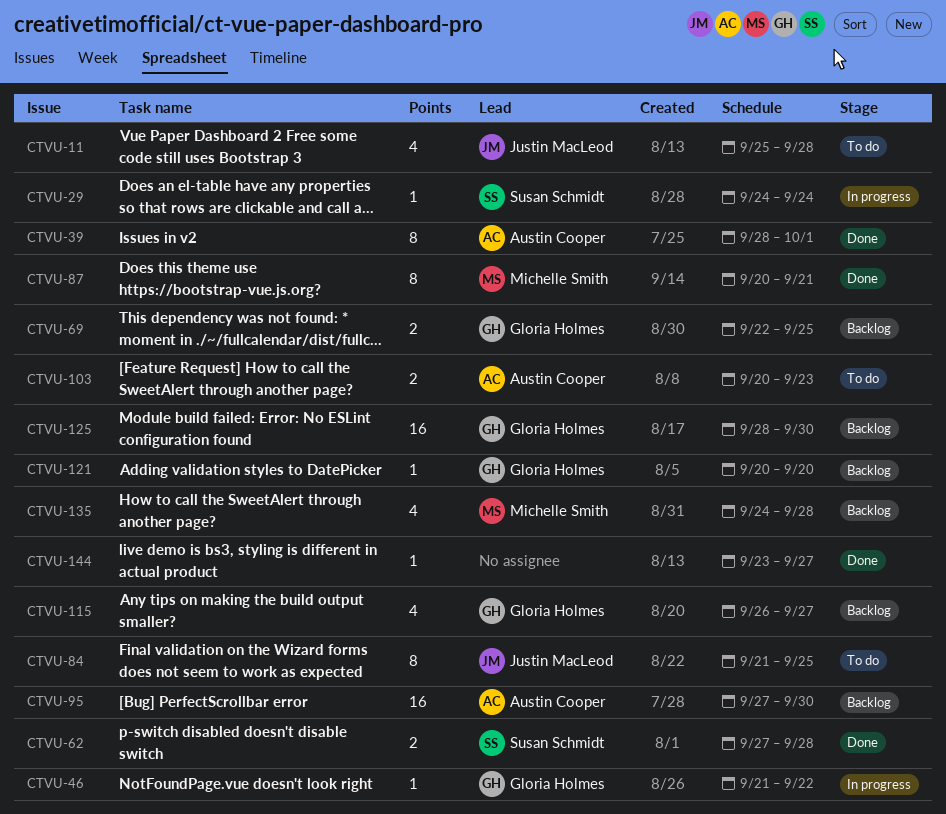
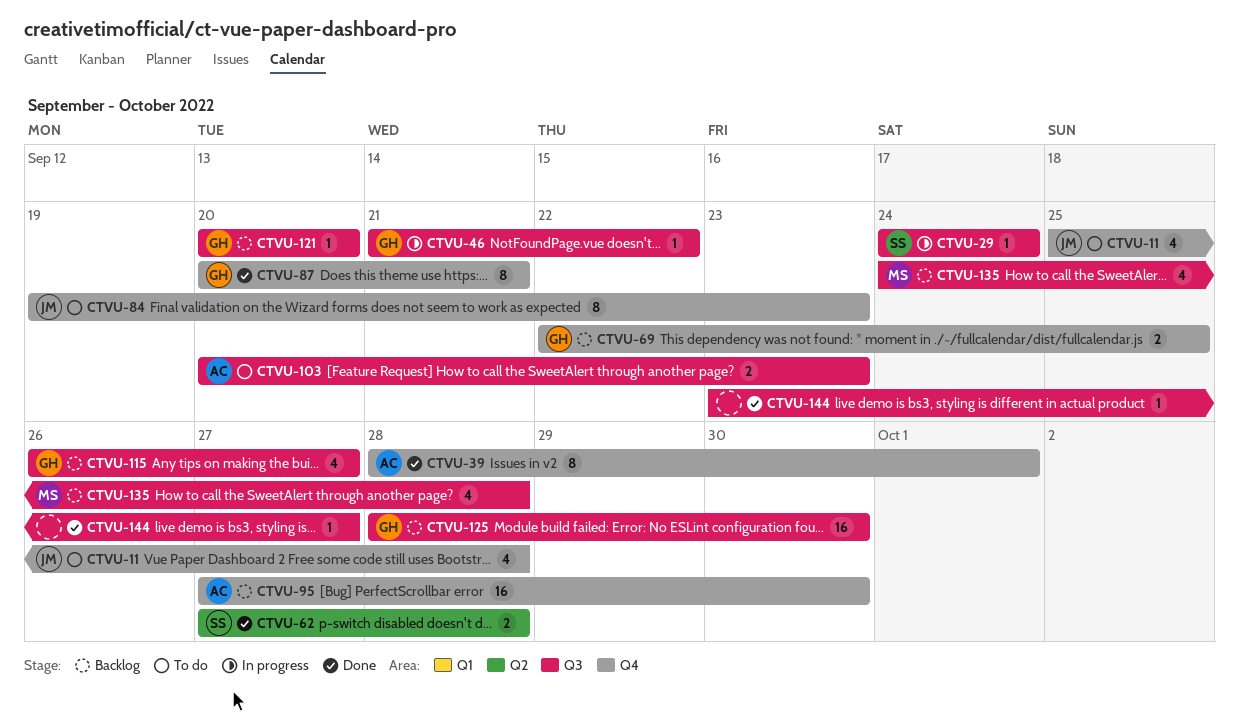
CTVU-84, start: Sep 21 -> Sep 19
CTVU-84, due: Sep 25 -> Sep 23
CTVU-87, owner: Michelle Smith -> Gloria Holmes

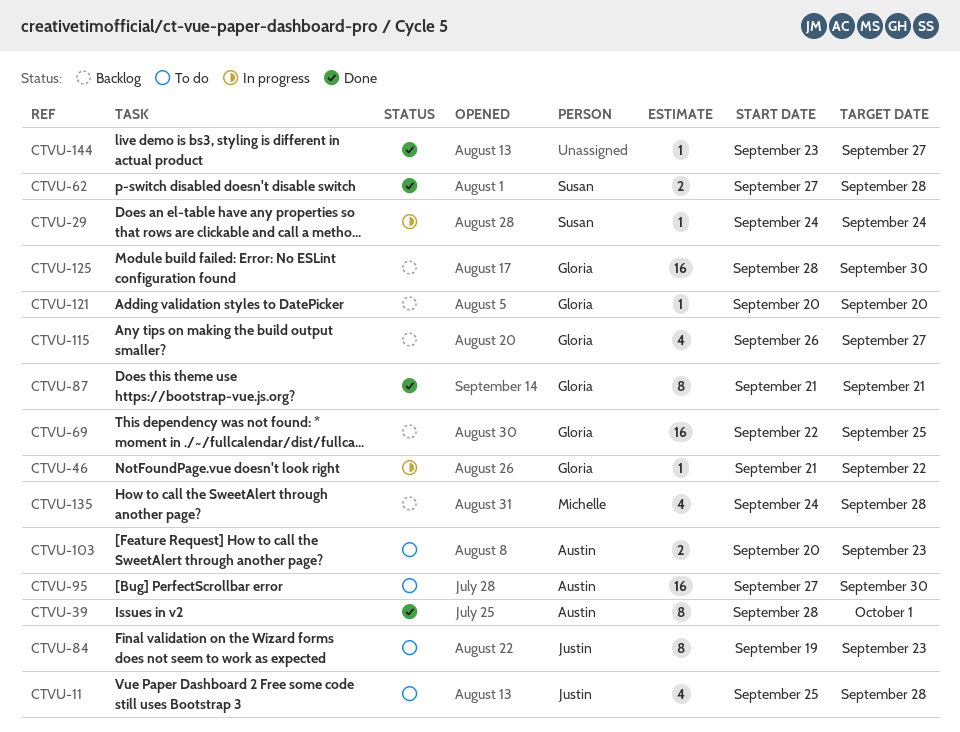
CTVU-69, estimate: 2 -> 16
CTVU-87, start: Sep 20 -> Sep 21
CTVU-95, status: Backlog -> To do

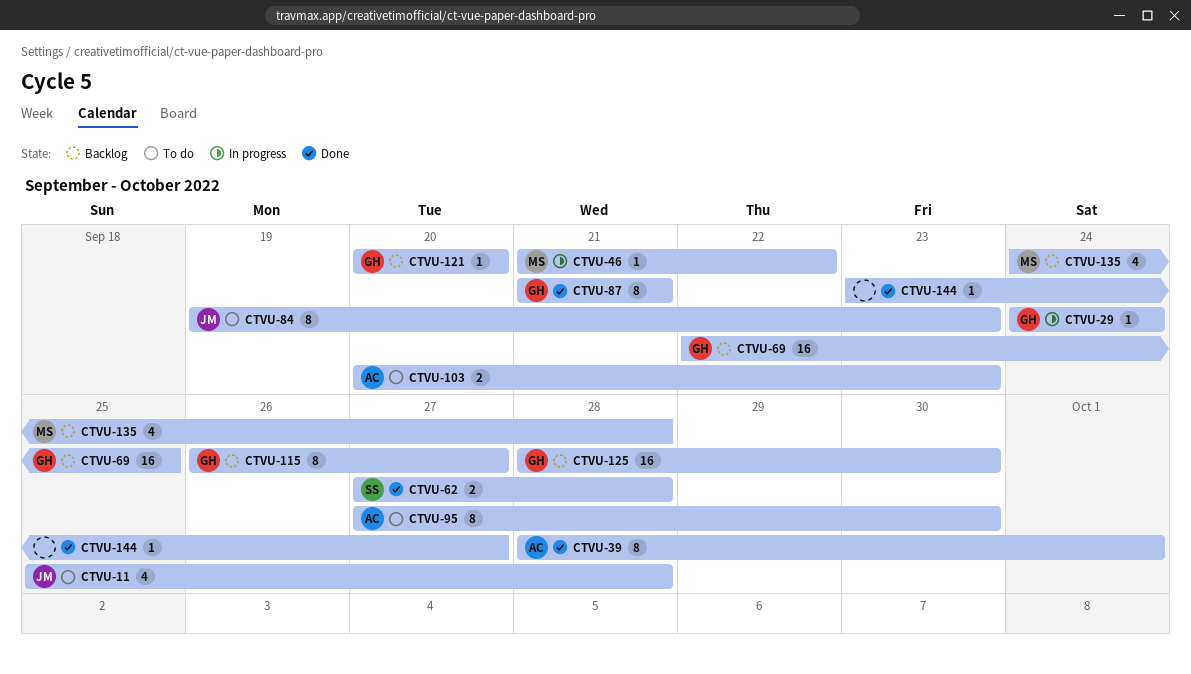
CTVU-29, owner: Susan -> Gloria
CTVU-46, owner: Gloria -> Michelle
CTVU-95, estimate: 16 -> 8
CTVU-115, estimate: 4 -> 8

